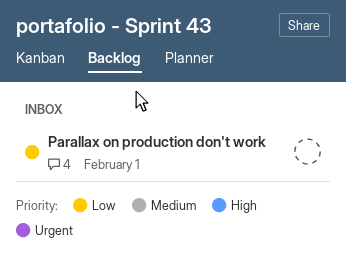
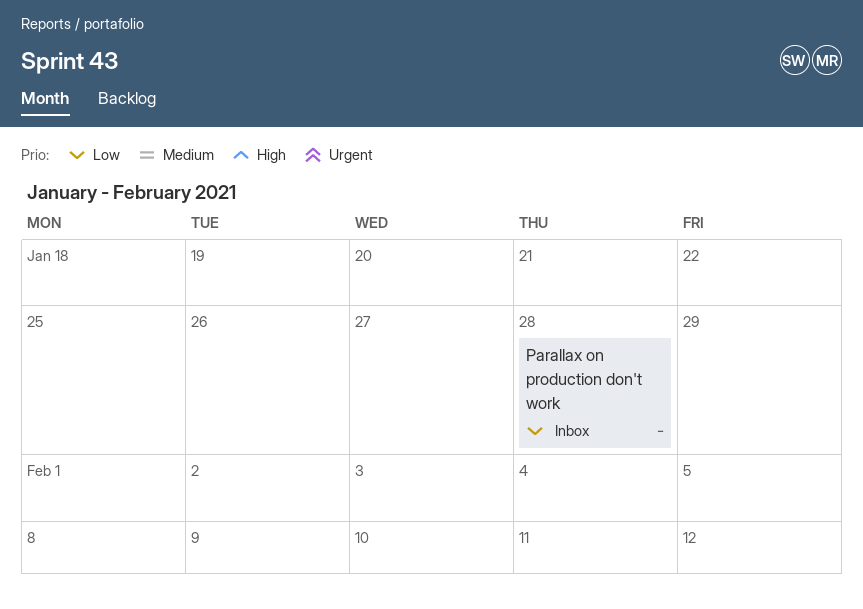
Parallax on production don't work, due: Feb 1 -> Jan 28

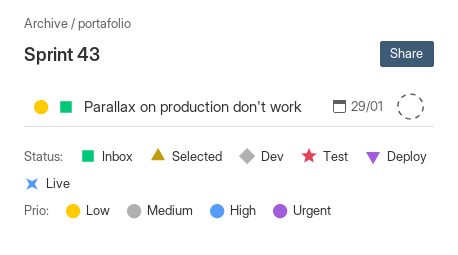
Parallax on production don't work, due: Jan 28 -> Jan 29

